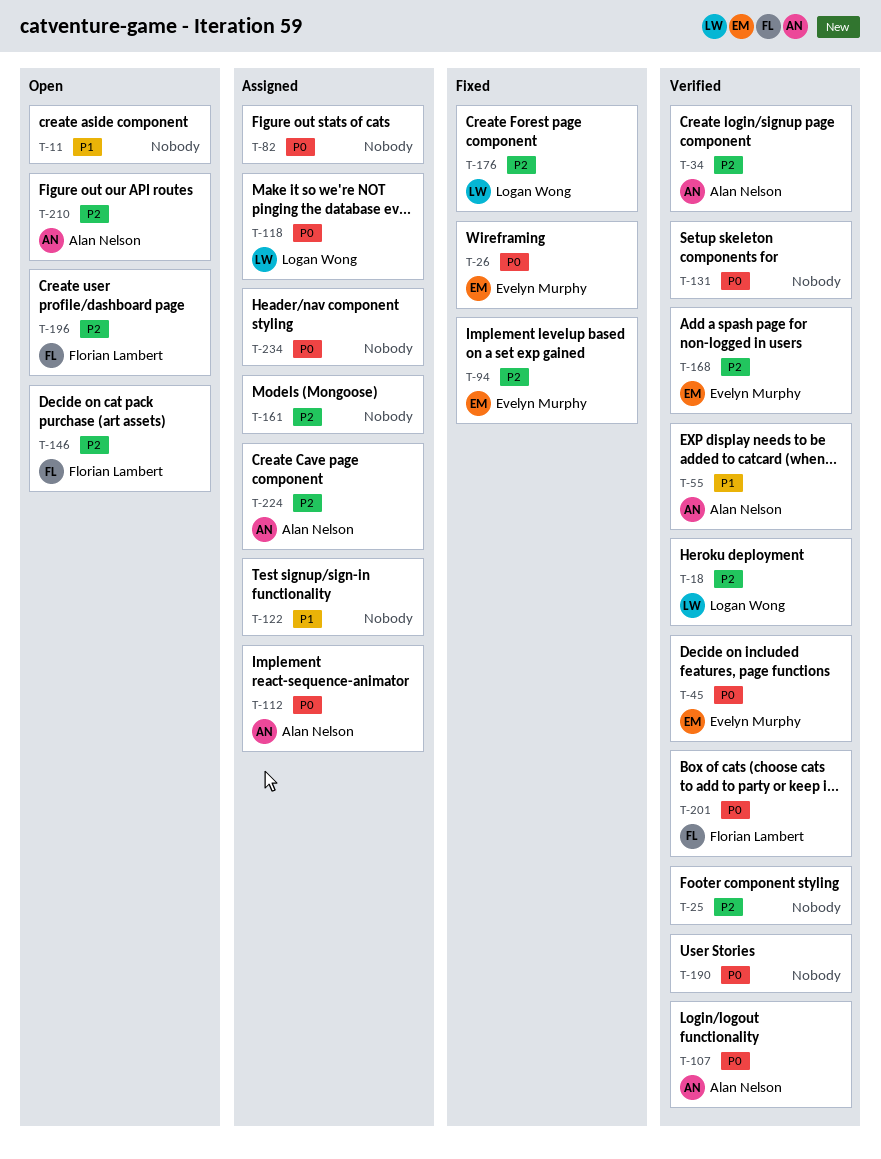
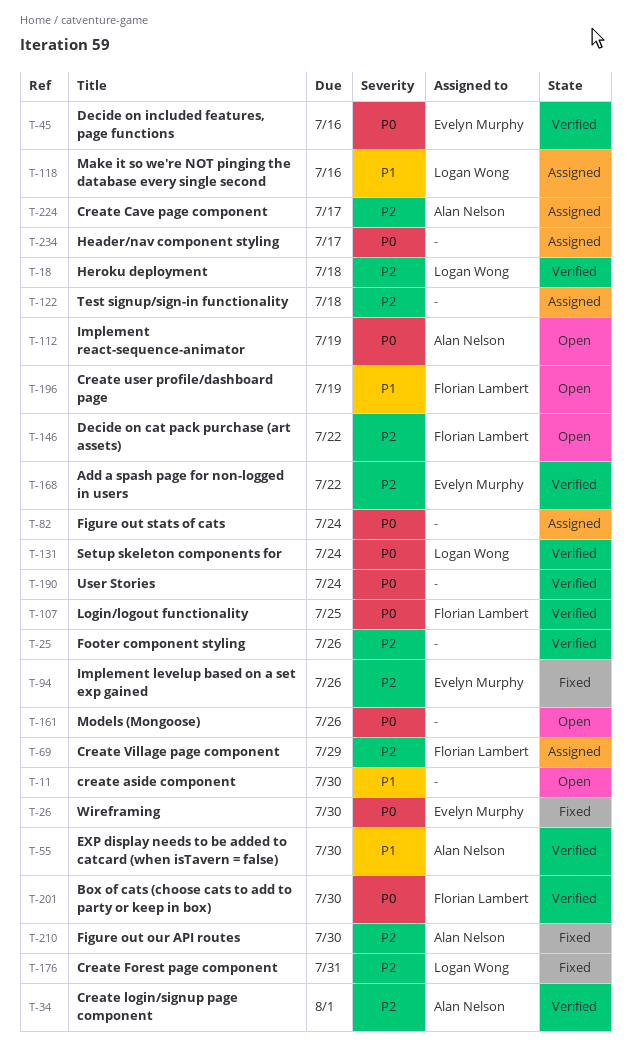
T-69: none -> present
T-107, owner: Alan Nelson -> Florian Lambert
T-112, status: Assigned -> Open
T-118, priority: P0 -> P1
T-122, priority: P1 -> P2
T-131, owner: none -> Logan Wong
T-161, status: Assigned -> Open
T-161, priority: P2 -> P0
T-196, priority: P2 -> P1
T-210, status: Open -> Fixed

